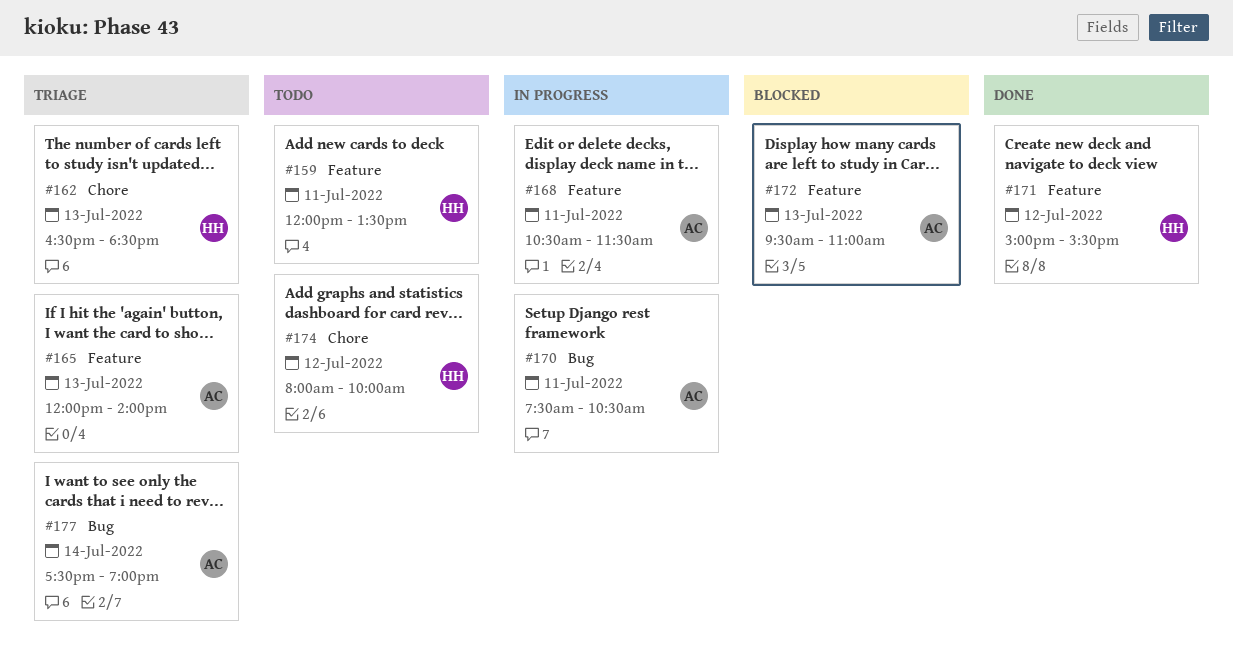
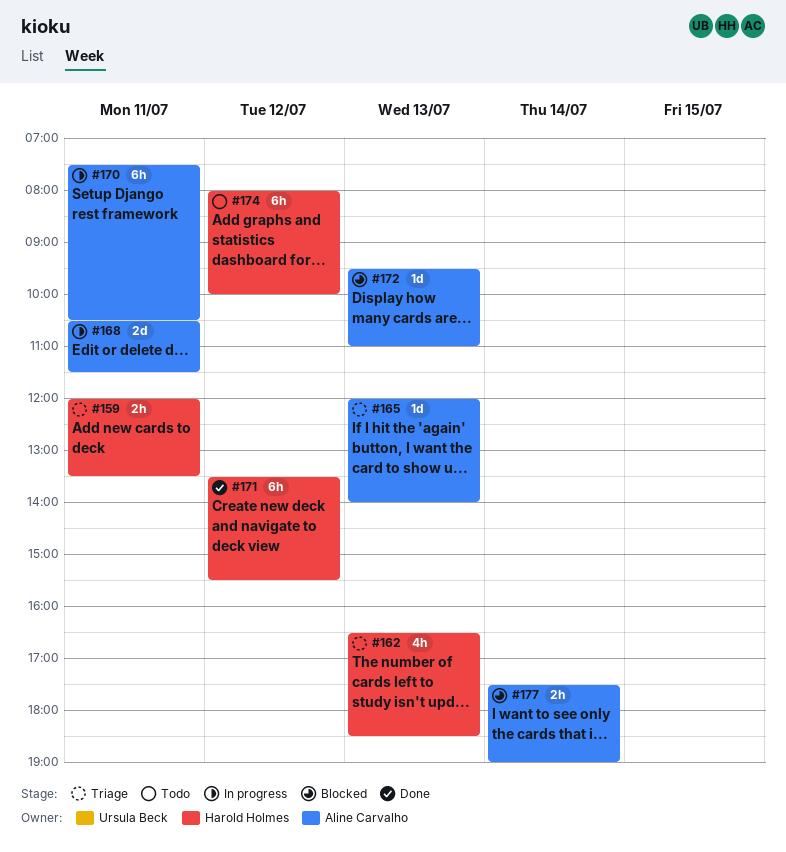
#159, status: Todo -> Triage
#171, begins: 15:00 -> 13:30
#177, status: Triage -> Blocked

